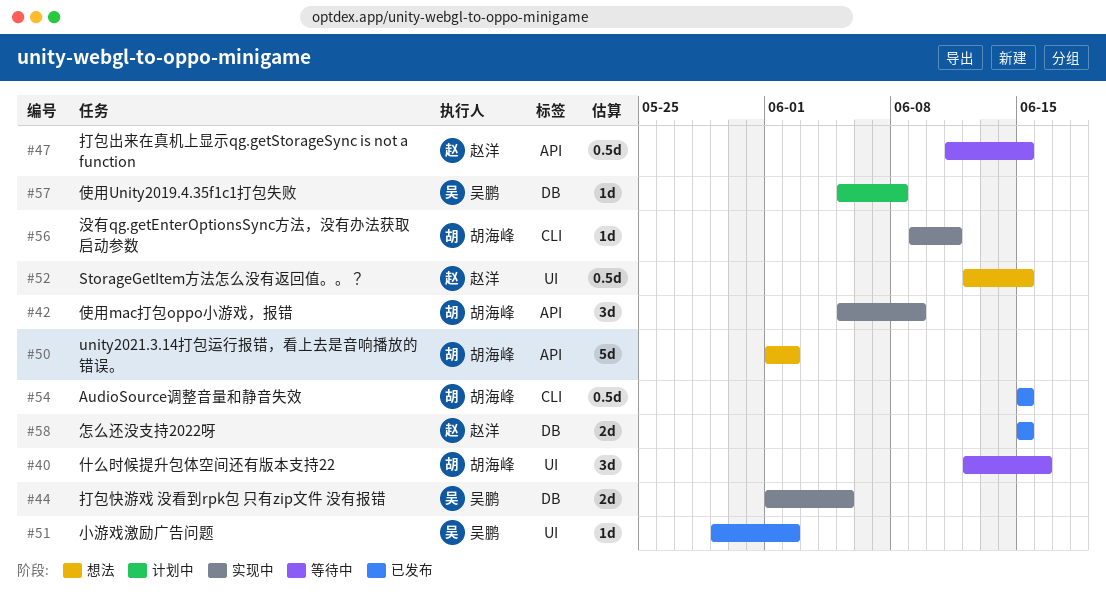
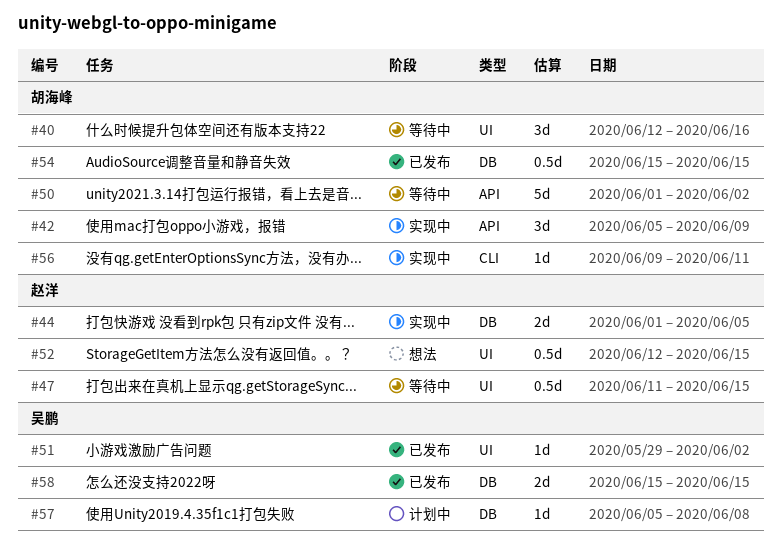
#44, owner: 吴鹏 -> 赵洋
#47, label: API -> UI
#50, status: 想法 -> 等待中
#54, label: CLI -> DB
#58, owner: 赵洋 -> 吴鹏

